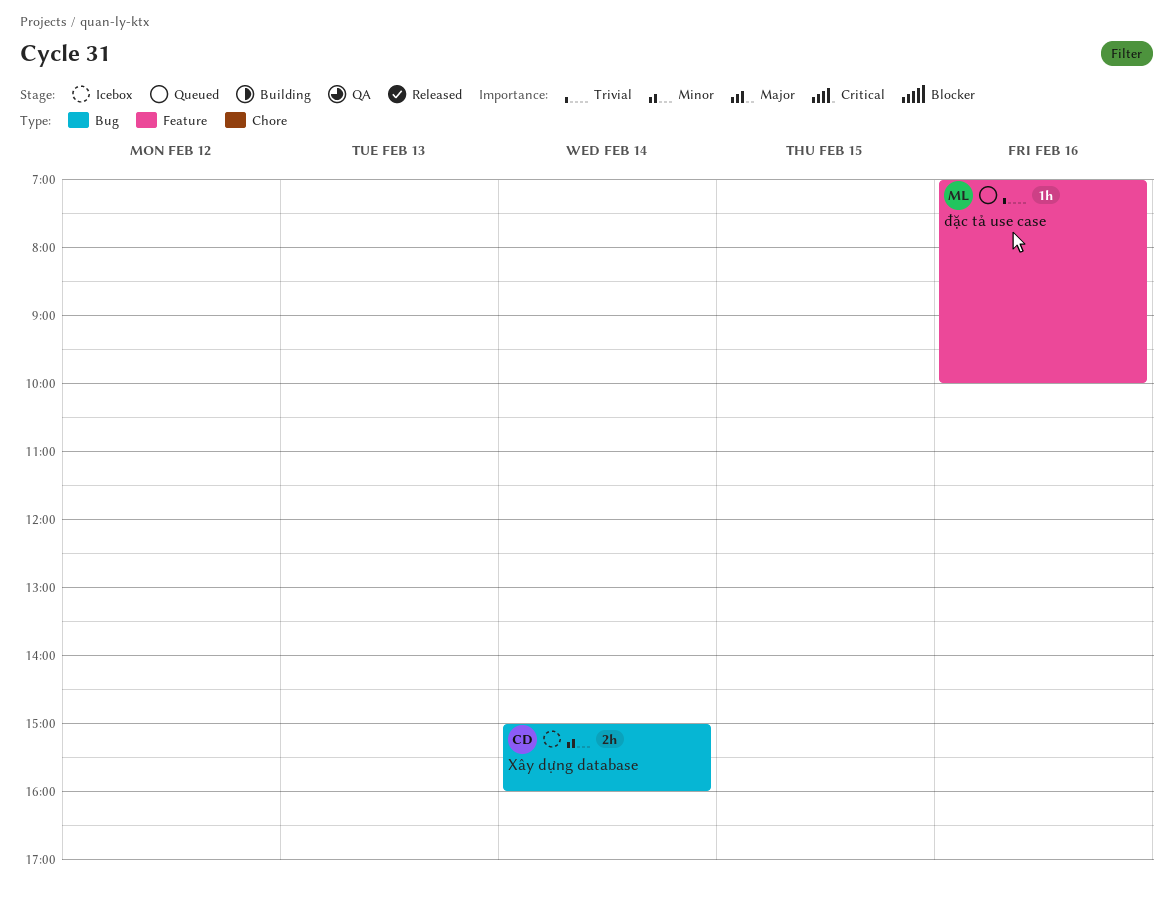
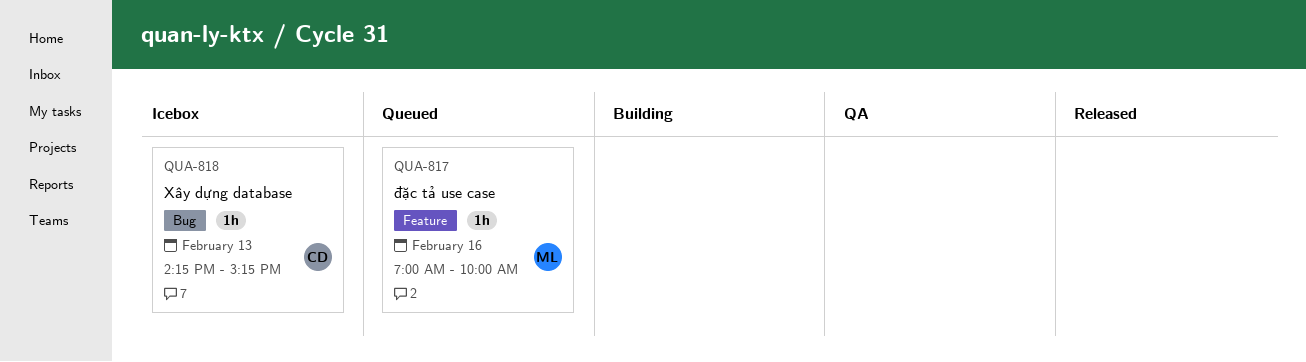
Xây dựng database, estimate: 2h -> 1h
Xây dựng database, day: Feb 14 -> Feb 13
Xây dựng database, begins: 15:00 -> 14:15
Xây dựng database, ends: 16:00 -> 15:15

